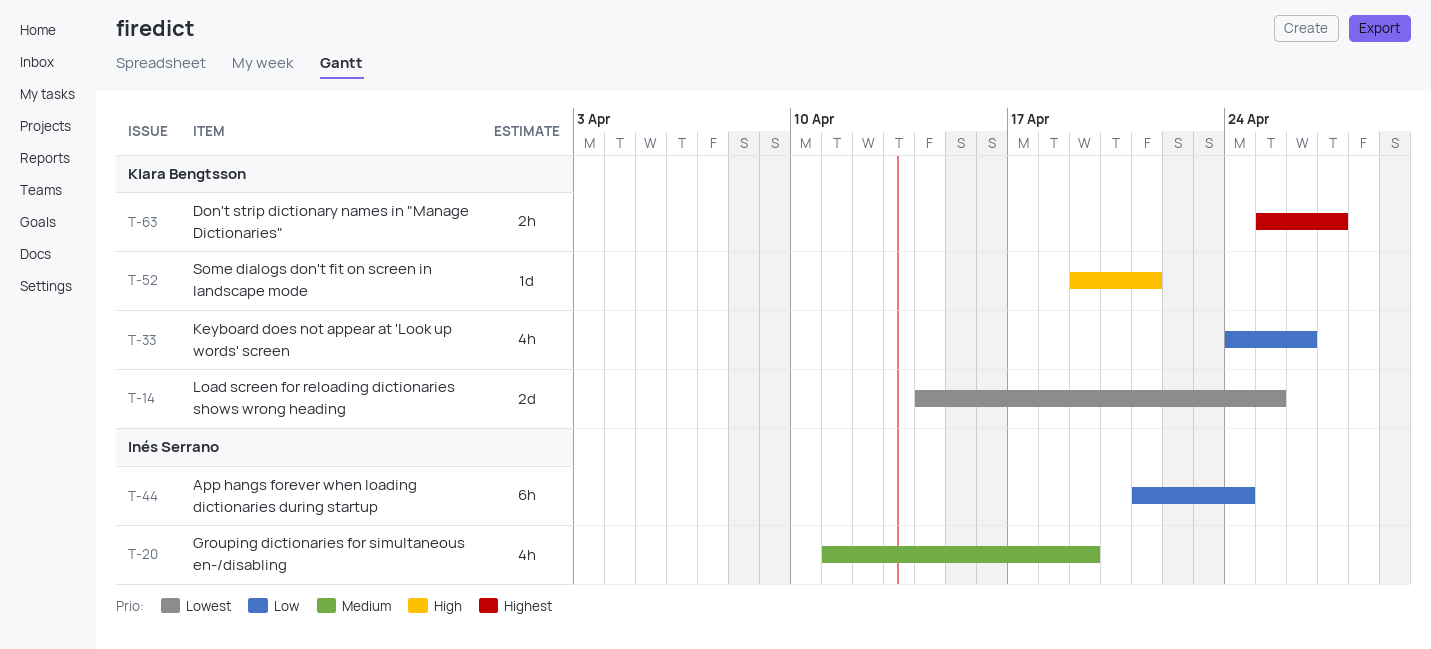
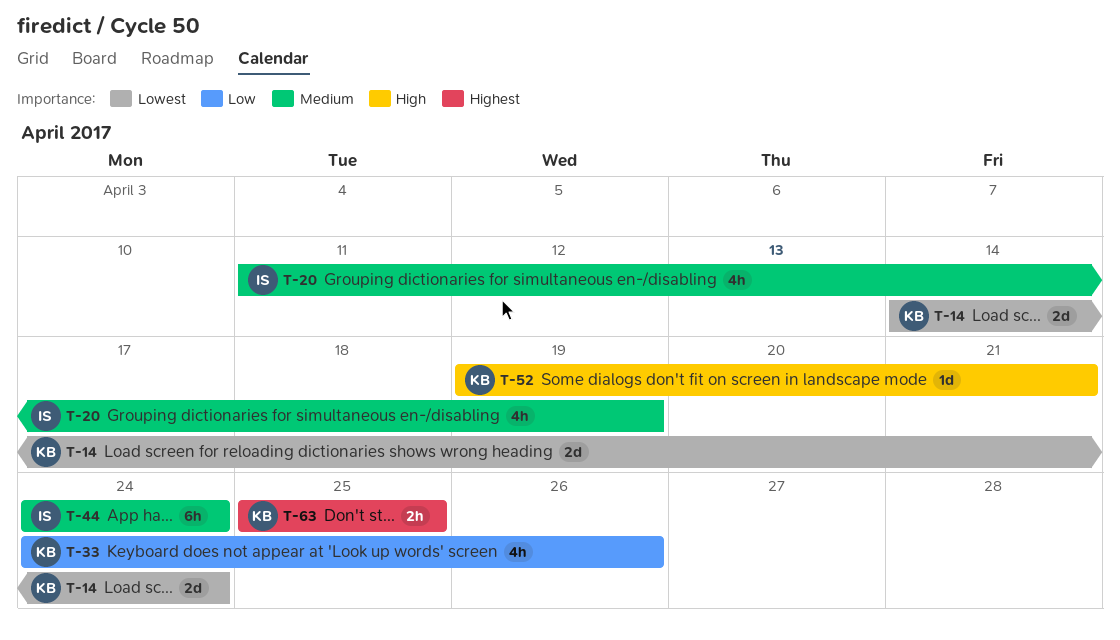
T-14, due: Apr 25 -> Apr 24
T-44, priority: Low -> Medium
T-44, start: Apr 21 -> Apr 24
T-63, due: Apr 27 -> Apr 25

